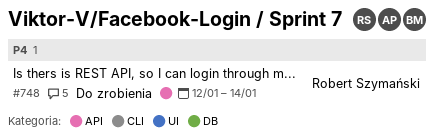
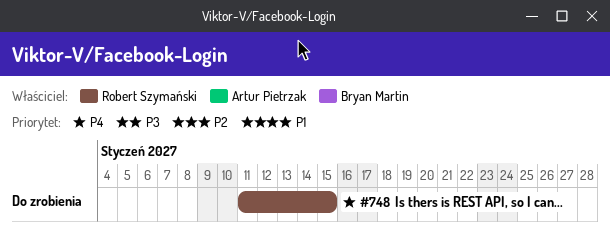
#748, start: Jan 12 -> Jan 11
#748, due: Jan 14 -> Jan 15

